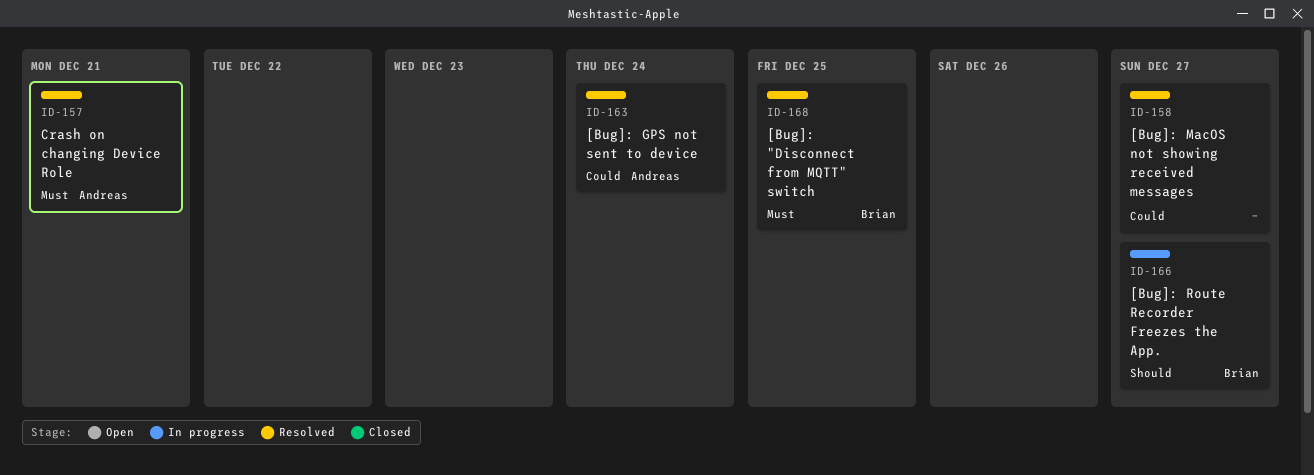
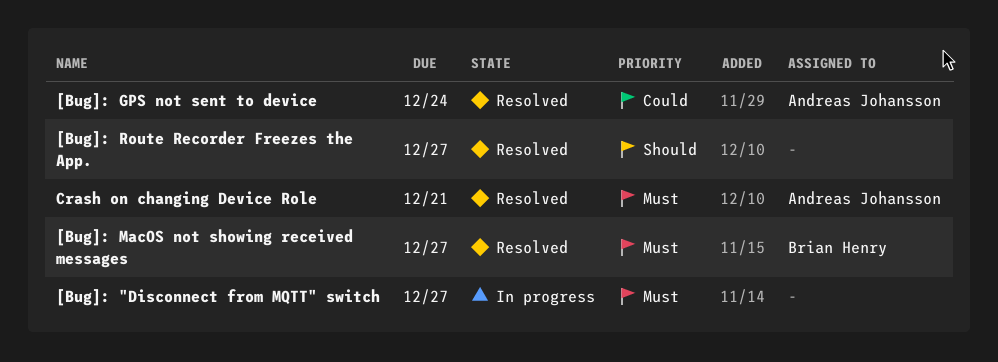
[Bug]: "Disconnect from MQTT" switch, status: Resolved -> In progress
[Bug]: "Disconnect from MQTT" switch, owner: Brian Henry -> none
[Bug]: "Disconnect from MQTT" switch, due: Dec 25 -> Dec 27
[Bug]: MacOS not showing received messages, owner: none -> Brian Henry
[Bug]: MacOS not showing received messages, priority: Could -> Must
[Bug]: Route Recorder Freezes the App., status: In progress -> Resolved
[Bug]: Route Recorder Freezes the App., owner: Brian Henry -> none

